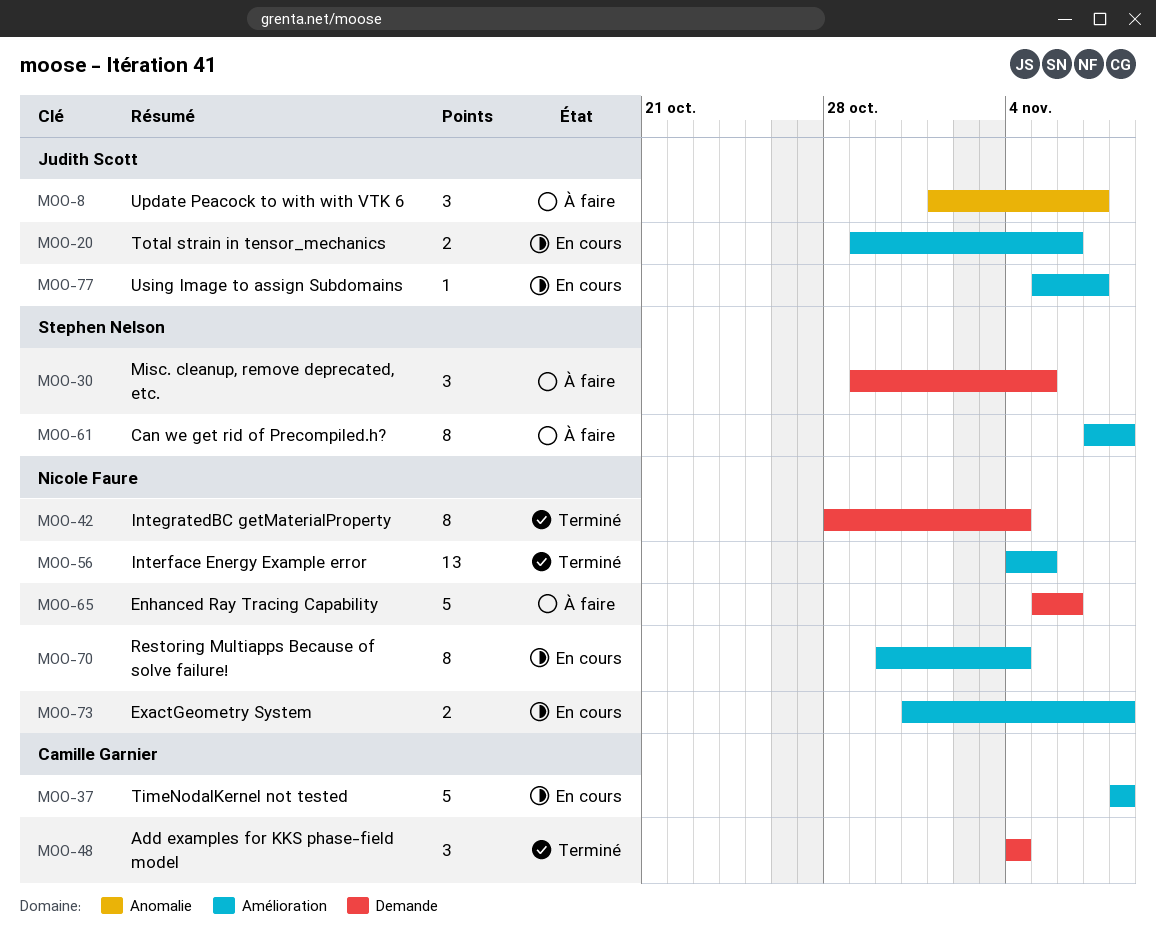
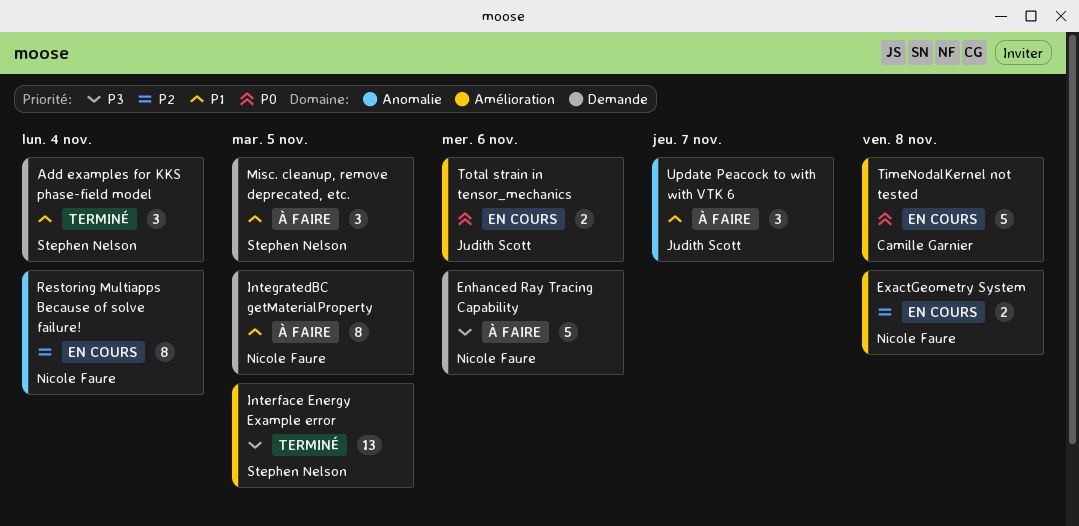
Add examples for KKS phase-field model, owner: Camille Garnier -> Stephen Nelson
Can we get rid of Precompiled.h?: present -> none
IntegratedBC getMaterialProperty, status: Terminé -> À faire
IntegratedBC getMaterialProperty, due: Nov 4 -> Nov 5
Interface Energy Example error, owner: Nicole Faure -> Stephen Nelson
Restoring Multiapps Because of solve failure!, label: Amélioration -> Anomalie
Using Image to assign Subdomains: present -> none

